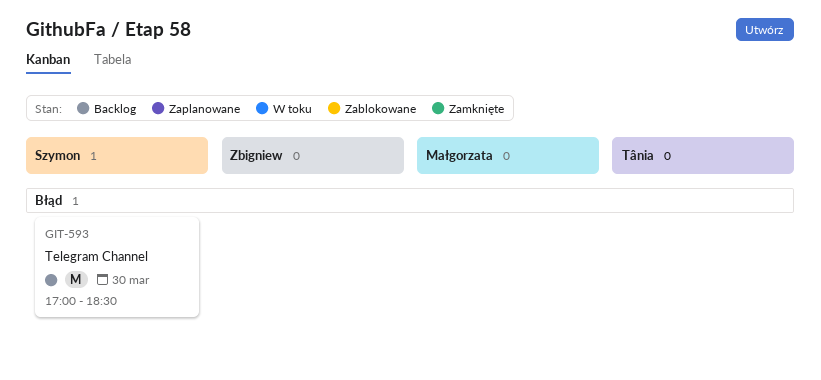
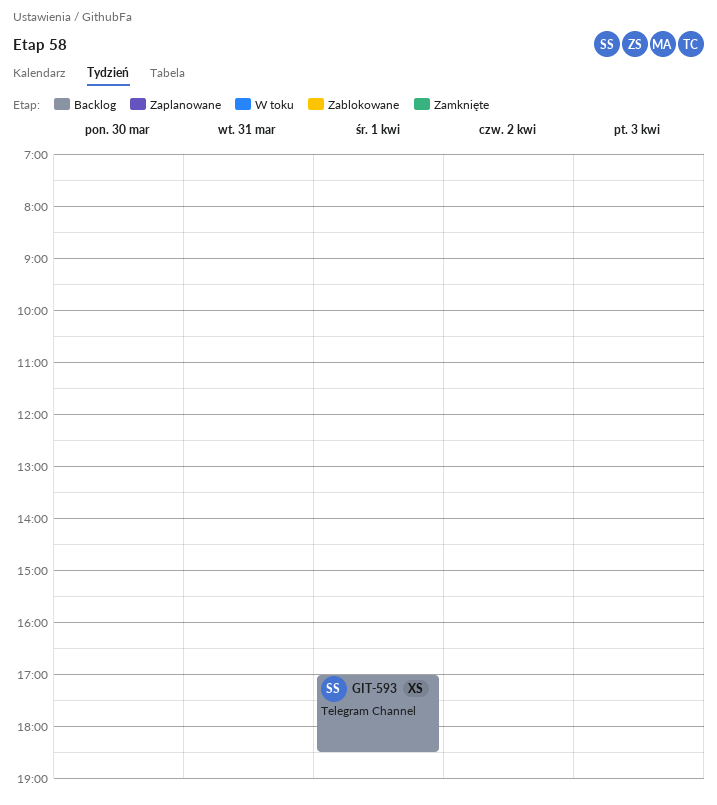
GIT-593, estimate: M -> XS
GIT-593, day: Mar 30 -> Apr 1

